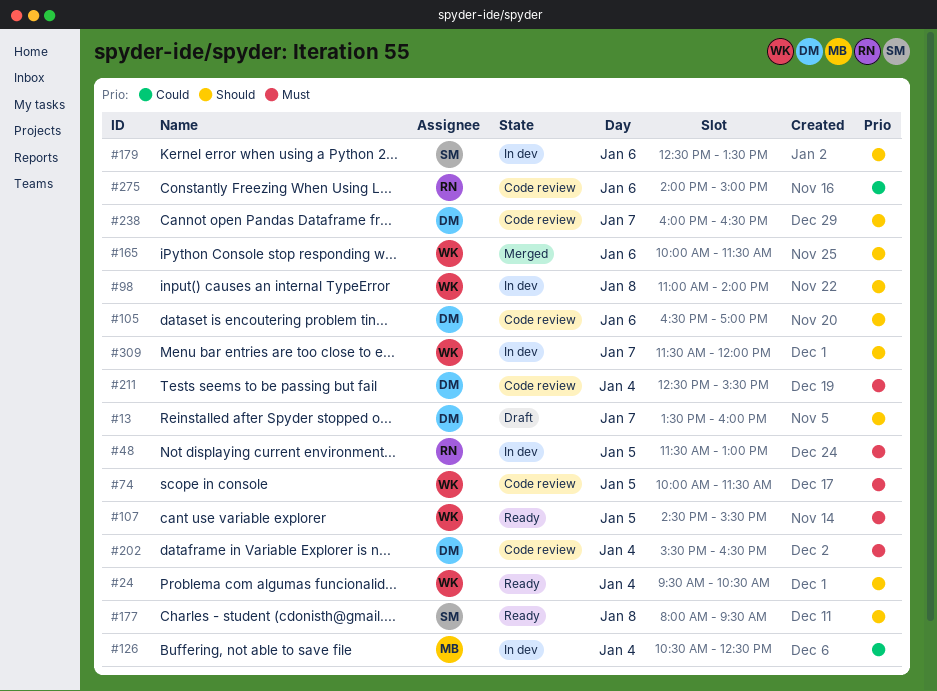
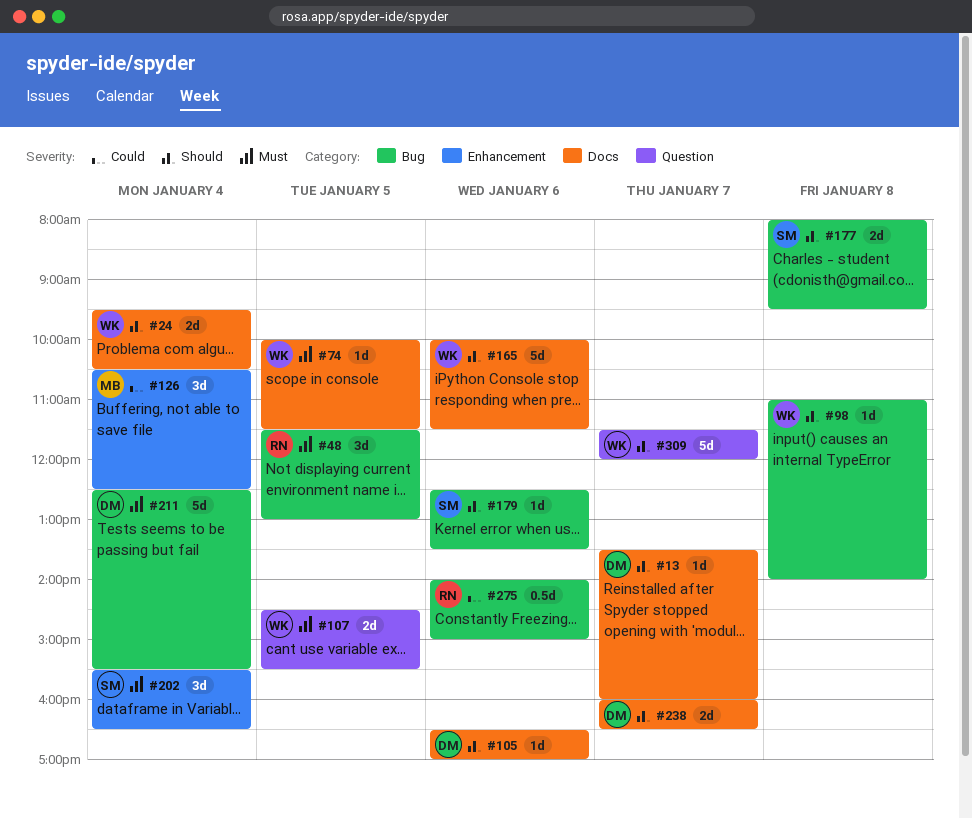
#202, owner: DM -> SM

